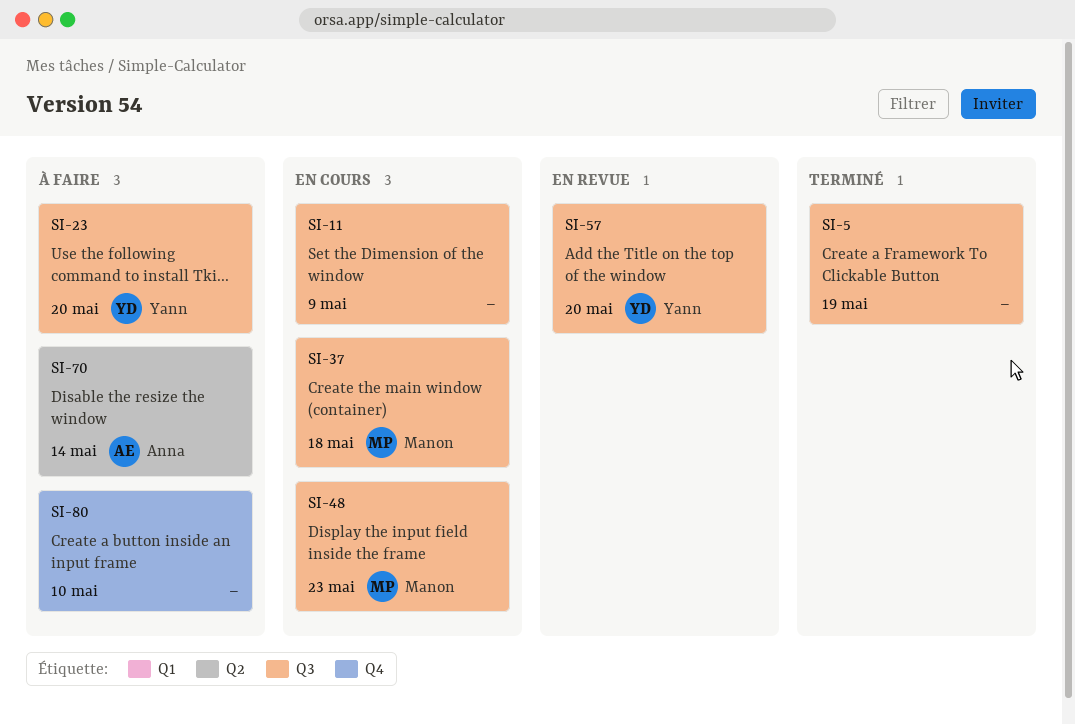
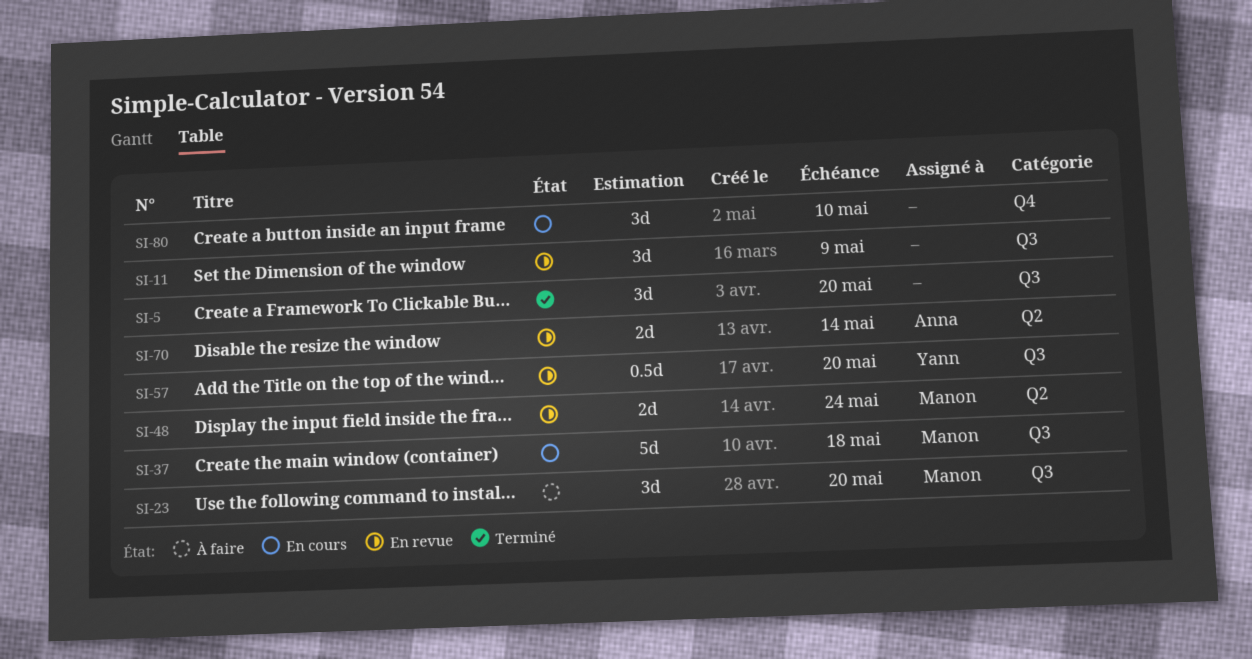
SI-5, due: May 19 -> May 20
SI-11, status: En cours -> En revue
SI-23, owner: Yann -> Manon
SI-48, status: En cours -> En revue
SI-48, label: Q3 -> Q2
SI-48, due: May 23 -> May 24
SI-70, status: À faire -> En revue
SI-80, status: À faire -> En cours

